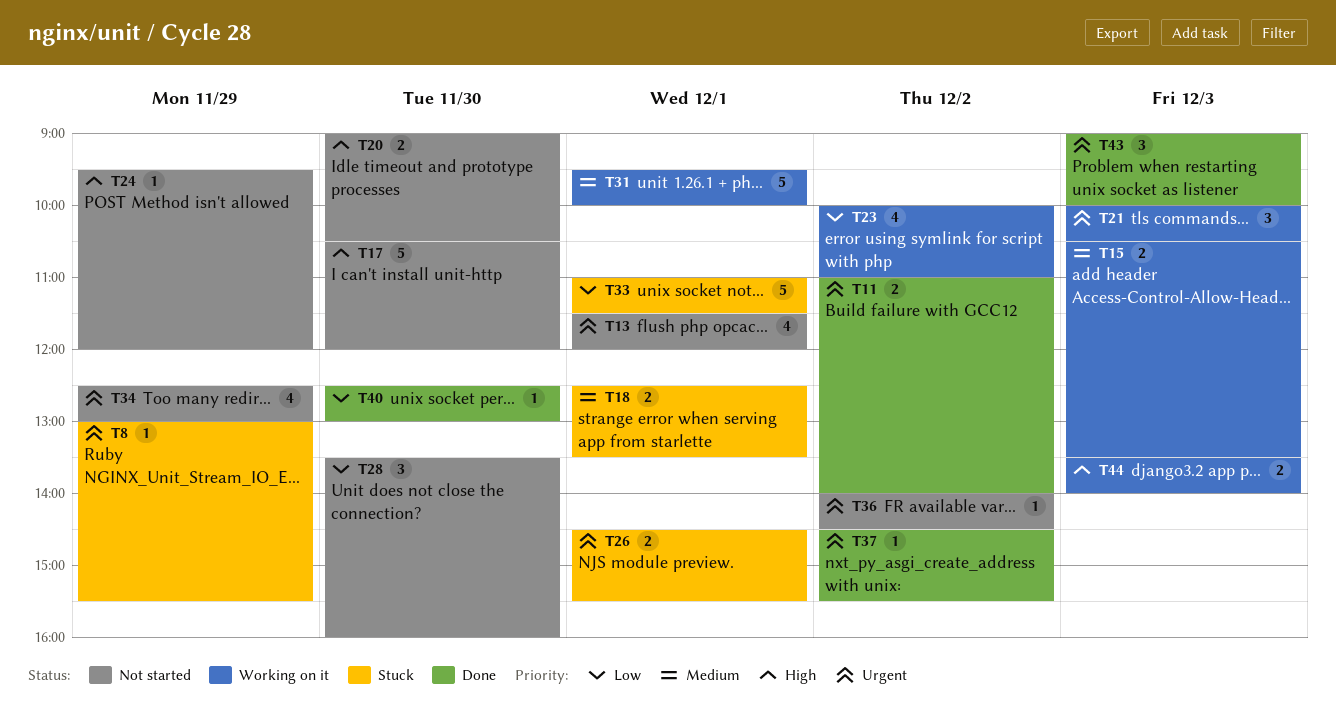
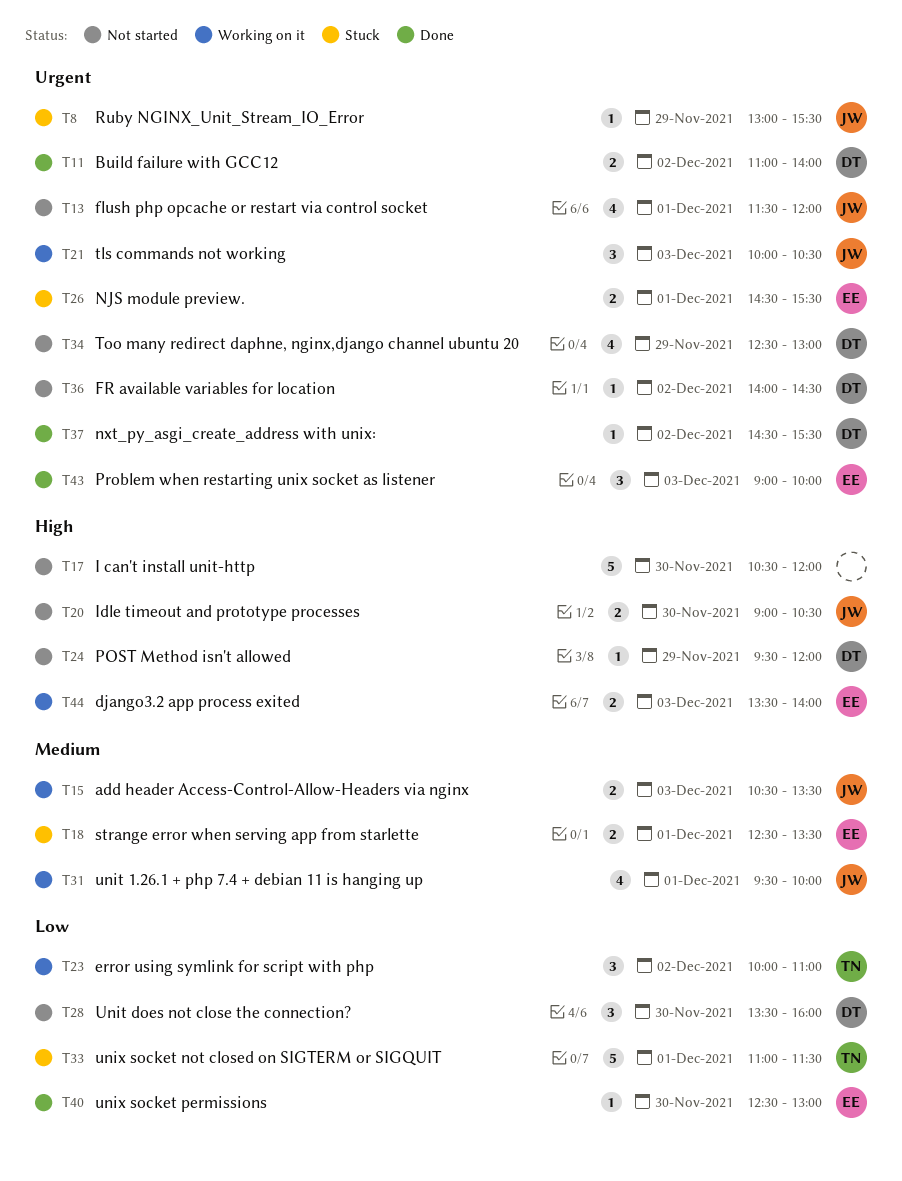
T23, estimate: 4 -> 3
T31, estimate: 5 -> 4

